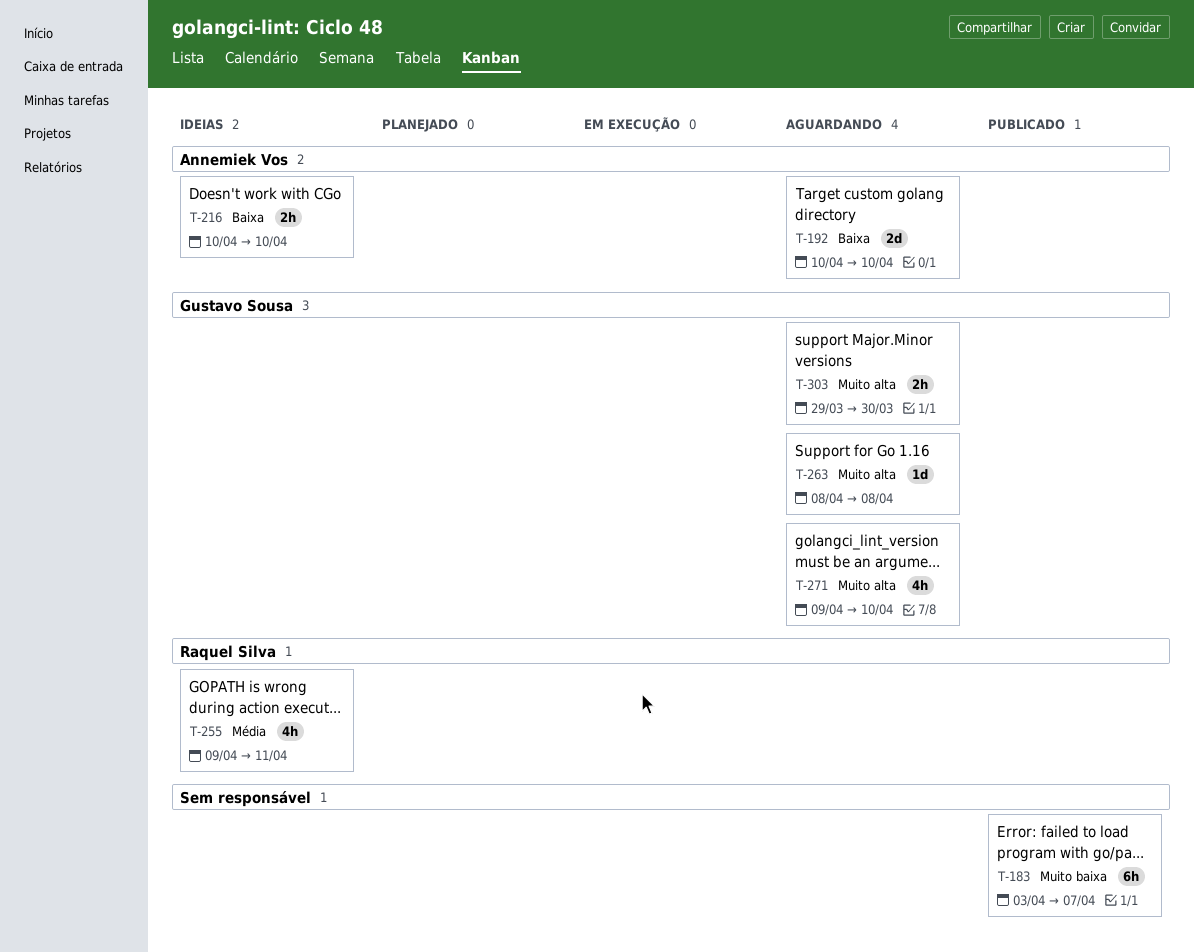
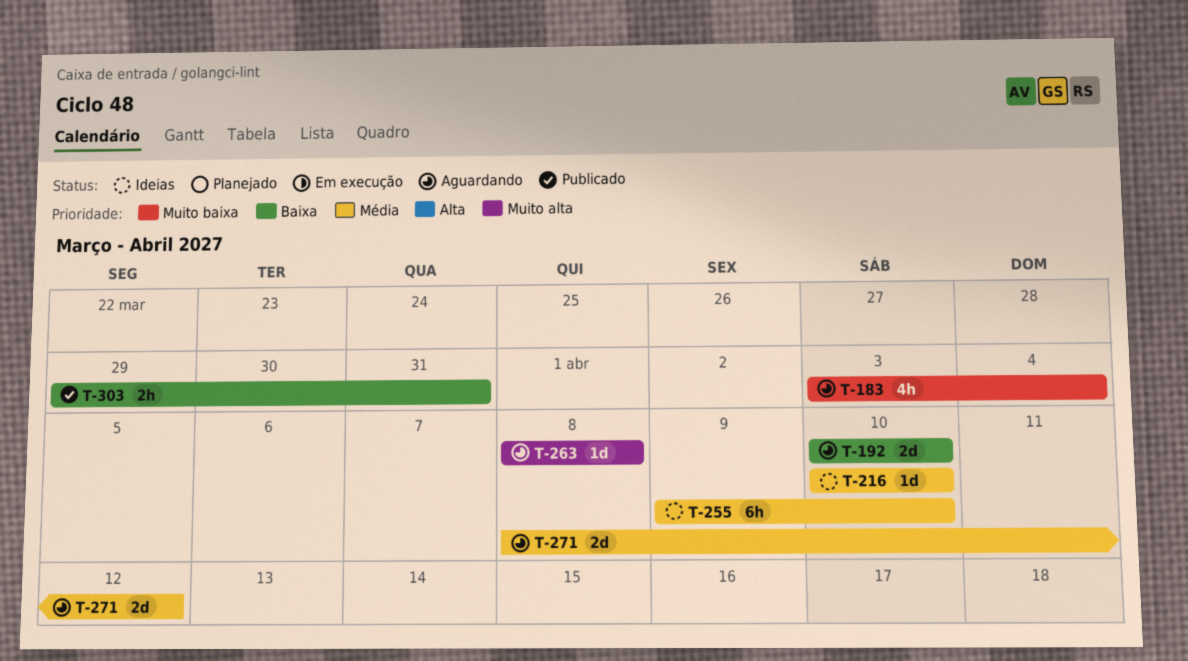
T-183, status: Publicado -> Aguardando
T-183, estimate: 6h -> 4h
T-183, due: Apr 7 -> Apr 4
T-216, priority: Baixa -> Média
T-216, estimate: 2h -> 1d
T-255, estimate: 4h -> 6h
T-255, due: Apr 11 -> Apr 10
T-271, priority: Muito alta -> Média
T-271, estimate: 4h -> 2d
T-271, start: Apr 9 -> Apr 8
T-271, due: Apr 10 -> Apr 12
T-303, status: Aguardando -> Publicado
T-303, priority: Muito alta -> Baixa
T-303, due: Mar 30 -> Mar 31

